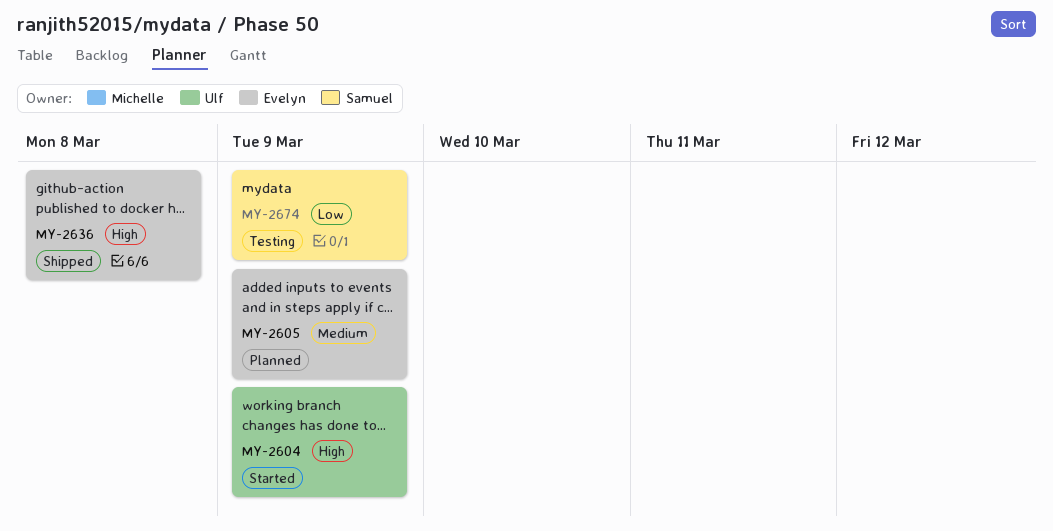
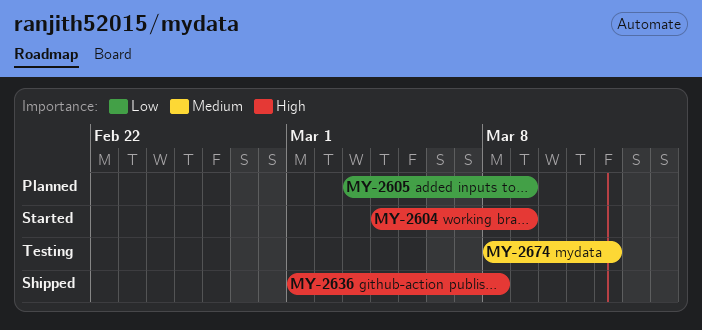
MY-2605, priority: Medium -> Low
MY-2674, priority: Low -> Medium
MY-2674, due: Mar 9 -> Mar 12

